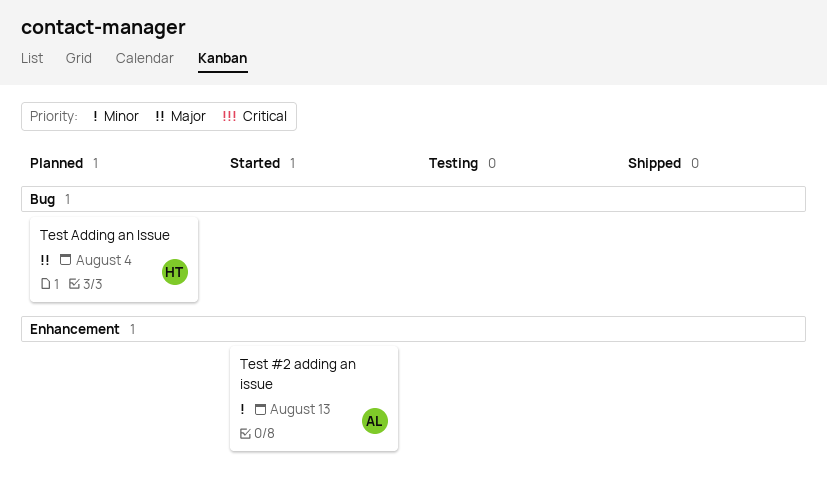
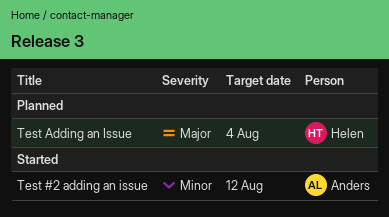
Test #2 adding an issue, due: Aug 13 -> Aug 12

